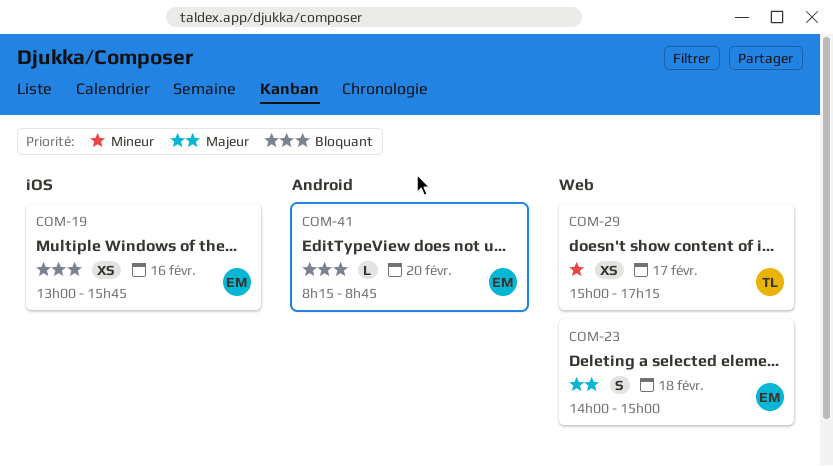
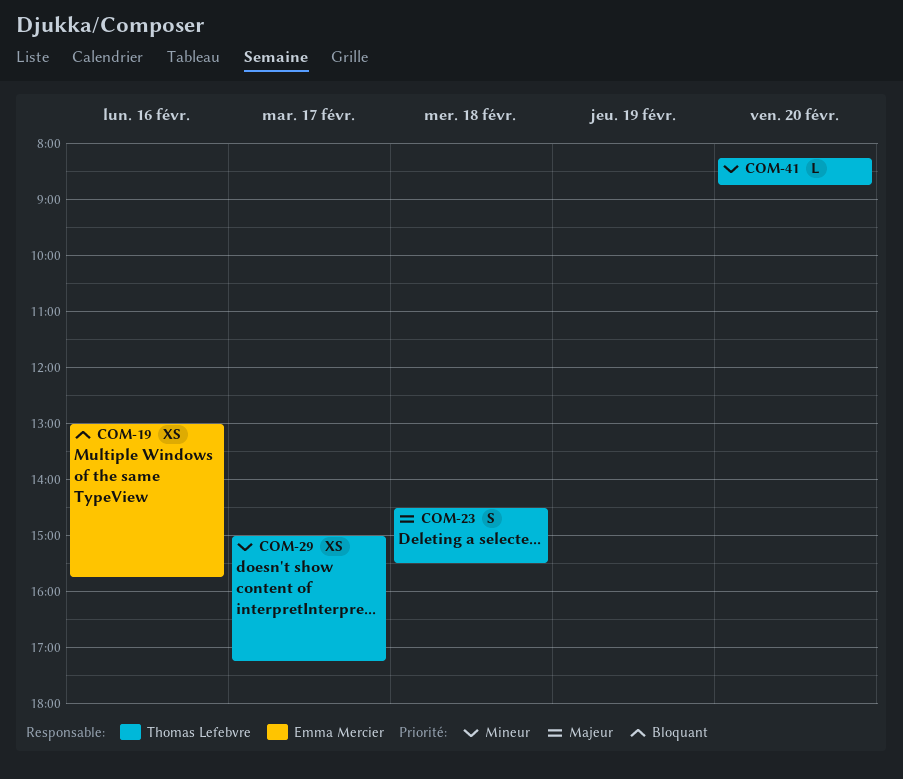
COM-23, owner: Emma Mercier -> Thomas Lefebvre
COM-23, begins: 14:00 -> 14:30
COM-23, ends: 15:00 -> 15:30
COM-41, owner: Emma Mercier -> Thomas Lefebvre
COM-41, priority: Bloquant -> Mineur

